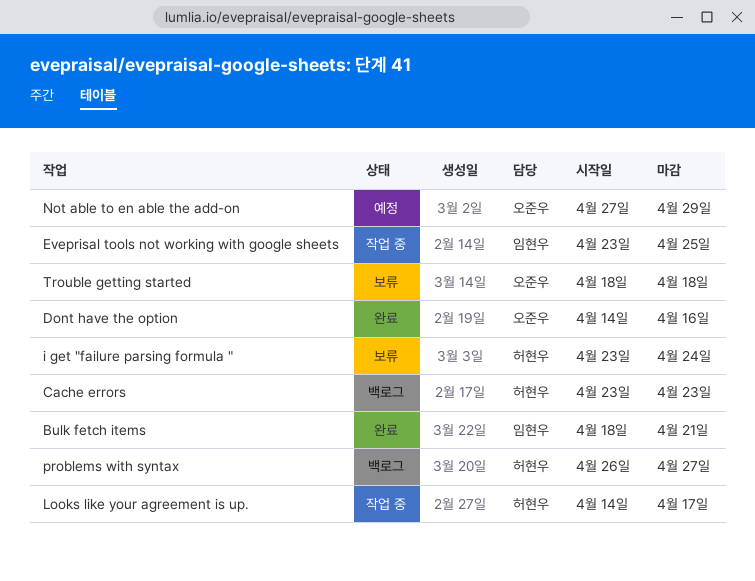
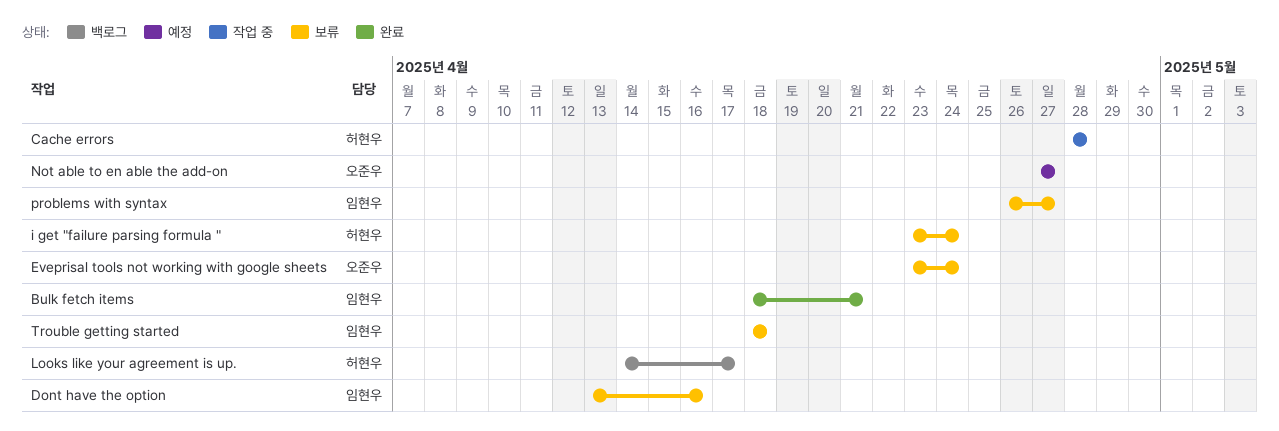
Cache errors, status: 백로그 -> 작업 중
Cache errors, start: Apr 23 -> Apr 28
Cache errors, due: Apr 23 -> Apr 28
Dont have the option, status: 완료 -> 보류
Dont have the option, owner: 오준우 -> 임현우
Dont have the option, start: Apr 14 -> Apr 13
Eveprisal tools not working with google sheets, status: 작업 중 -> 보류
Eveprisal tools not working with google sheets, owner: 임현우 -> 오준우
Eveprisal tools not working with google sheets, due: Apr 25 -> Apr 24
Looks like your agreement is up., status: 작업 중 -> 백로그
Not able to en able the add-on, due: Apr 29 -> Apr 27
problems with syntax, status: 백로그 -> 보류
problems with syntax, owner: 허현우 -> 임현우
Trouble getting started, owner: 오준우 -> 임현우

